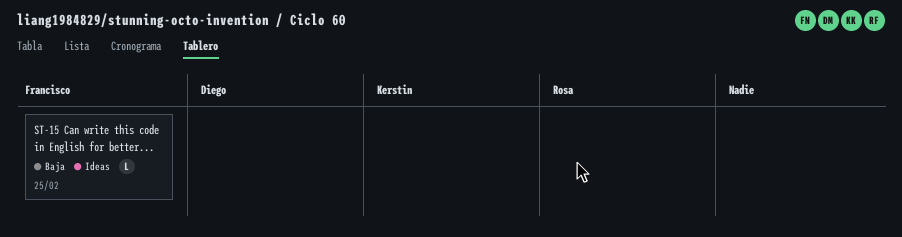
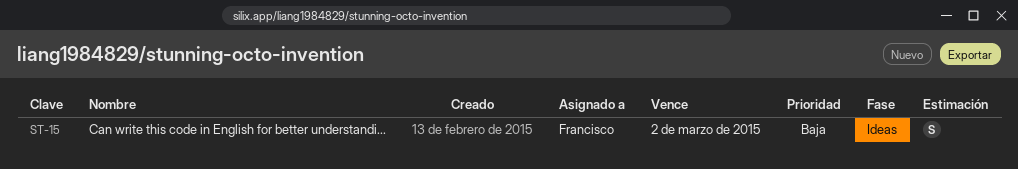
ST-15, estimate: L -> S
ST-15, due: Feb 25 -> Mar 2

